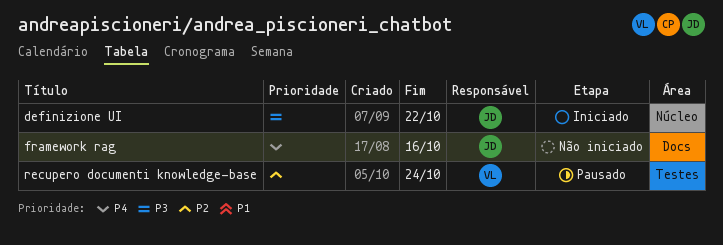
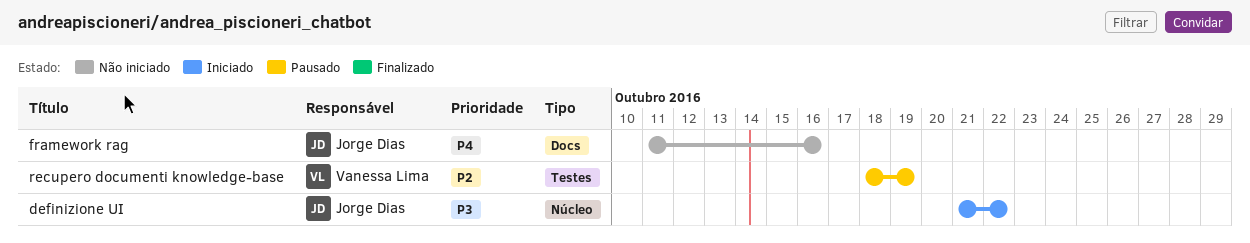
recupero documenti knowledge-base, due: Oct 24 -> Oct 19

